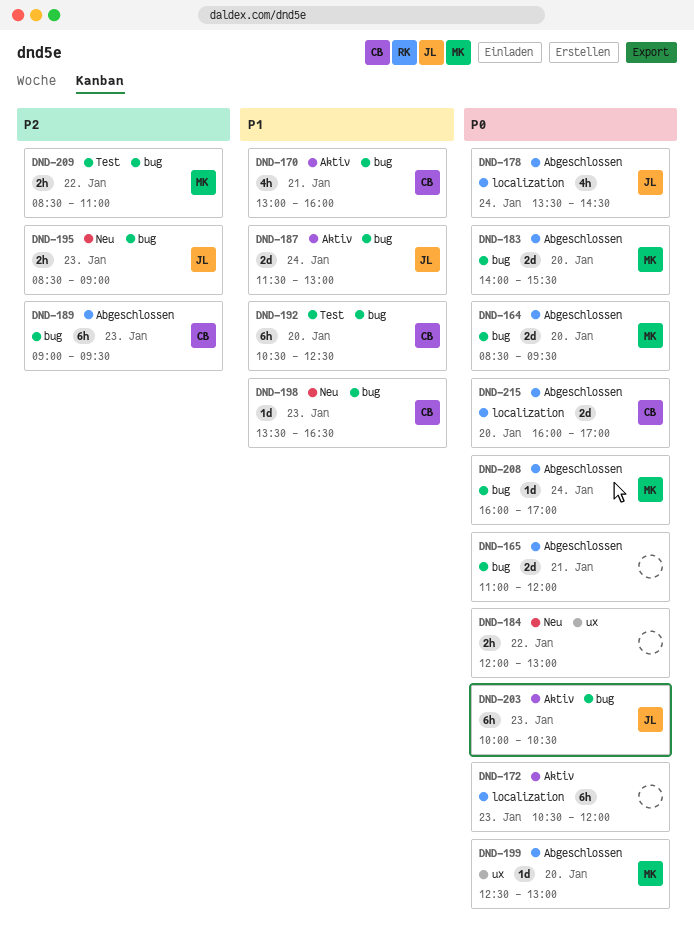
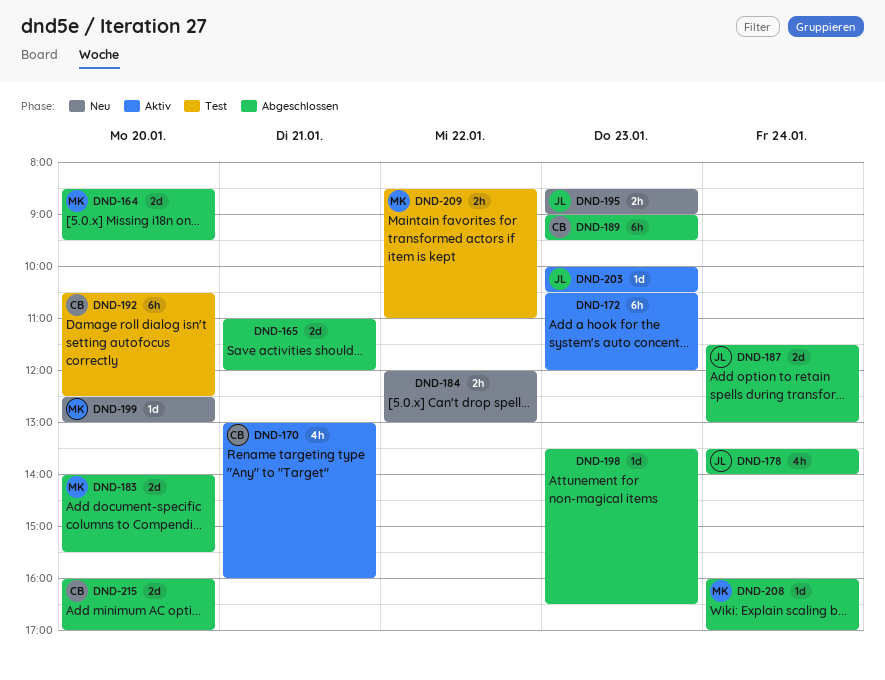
DND-178, ends: 14:30 -> 14:00
DND-187, status: Aktiv -> Abgeschlossen
DND-198, status: Neu -> Abgeschlossen
DND-198, owner: CB -> none
DND-199, status: Abgeschlossen -> Neu
DND-203, estimate: 6h -> 1d

